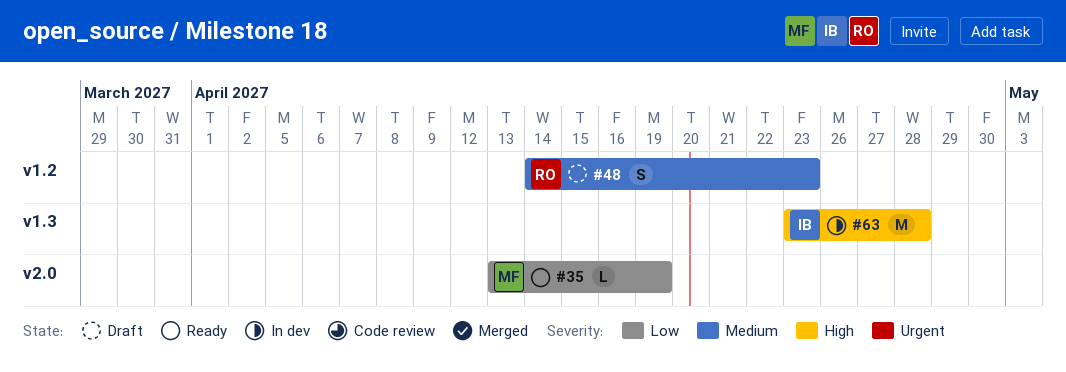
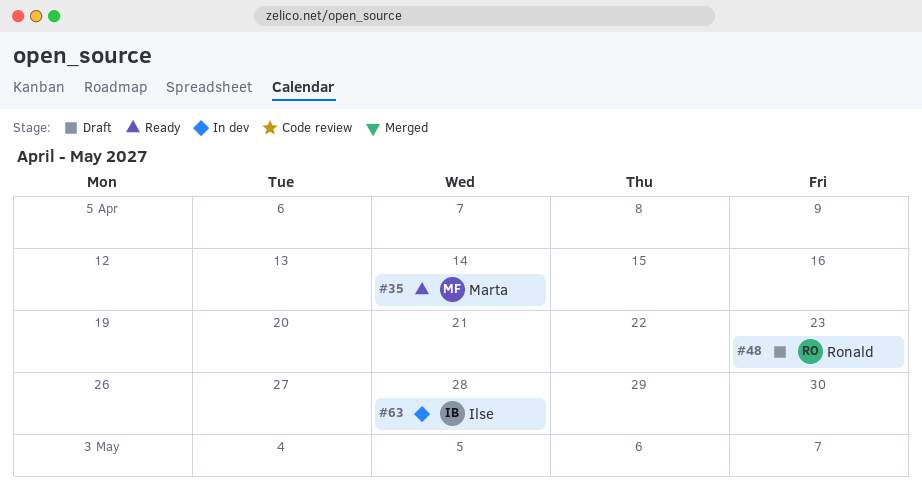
#35, due: Apr 19 -> Apr 14

